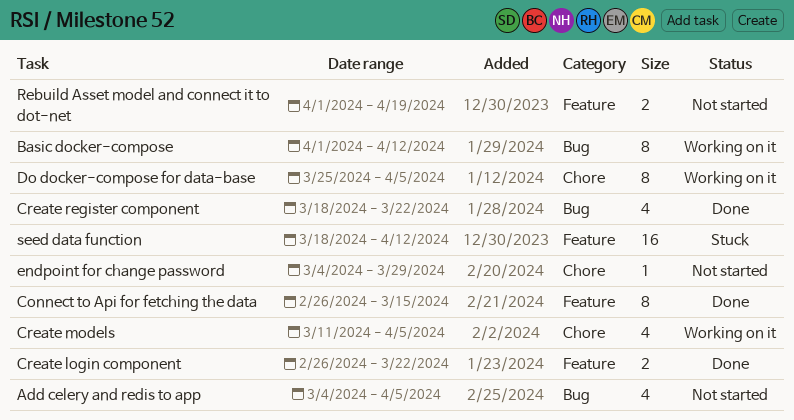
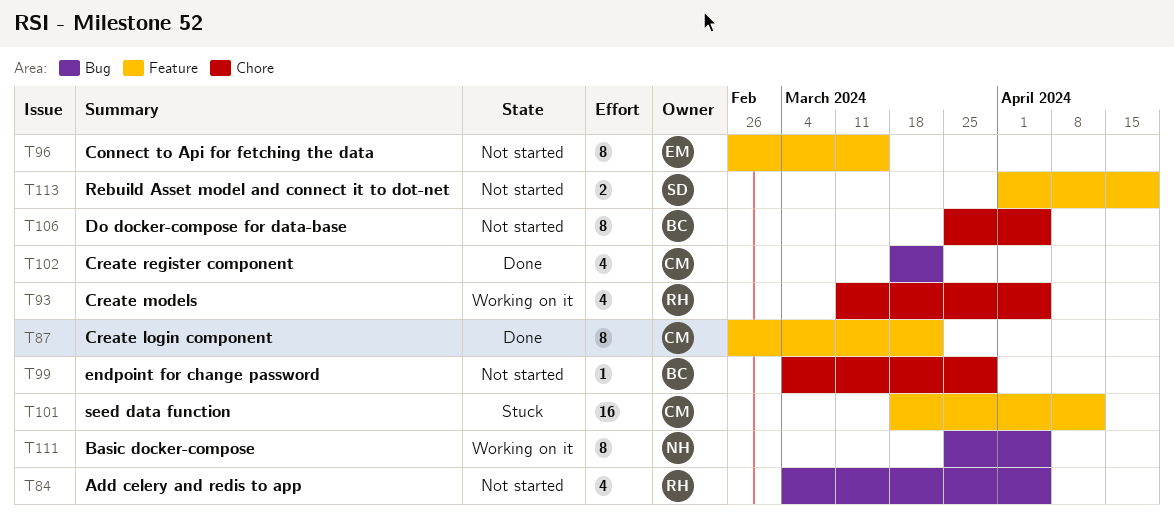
Basic docker-compose, start: Apr 1 -> Mar 25
Basic docker-compose, due: Apr 12 -> Apr 5
Connect to Api for fetching the data, status: Done -> Not started
Create login component, estimate: 2 -> 8
Do docker-compose for data-base, status: Working on it -> Not started

